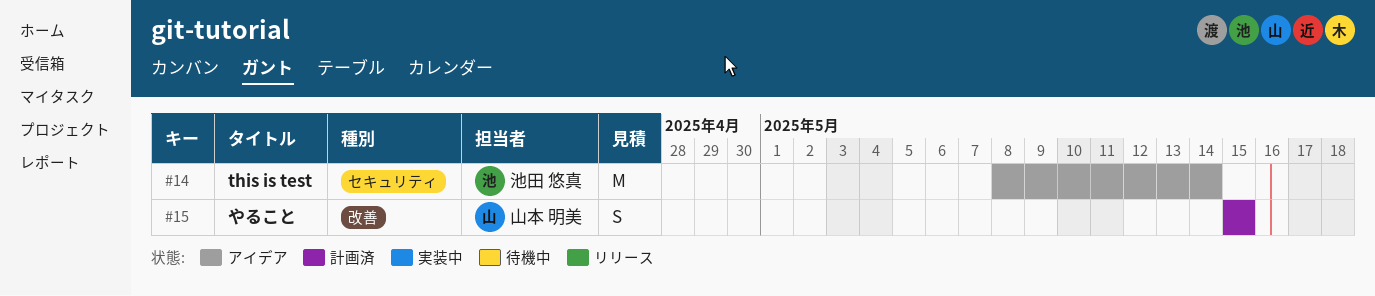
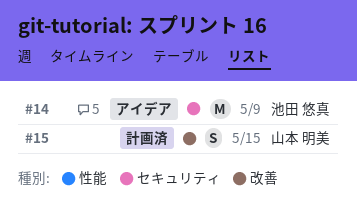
#14, due: May 14 -> May 9

